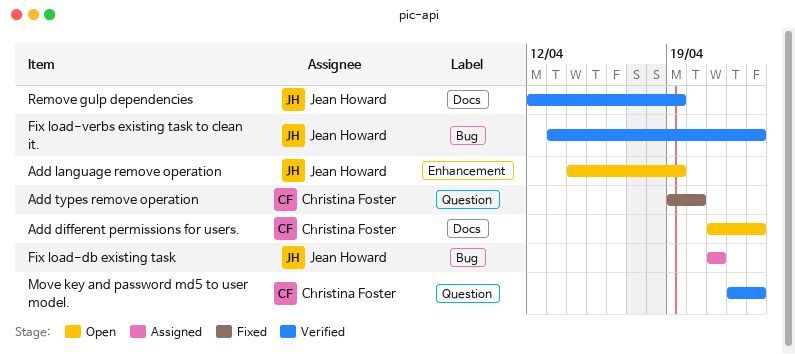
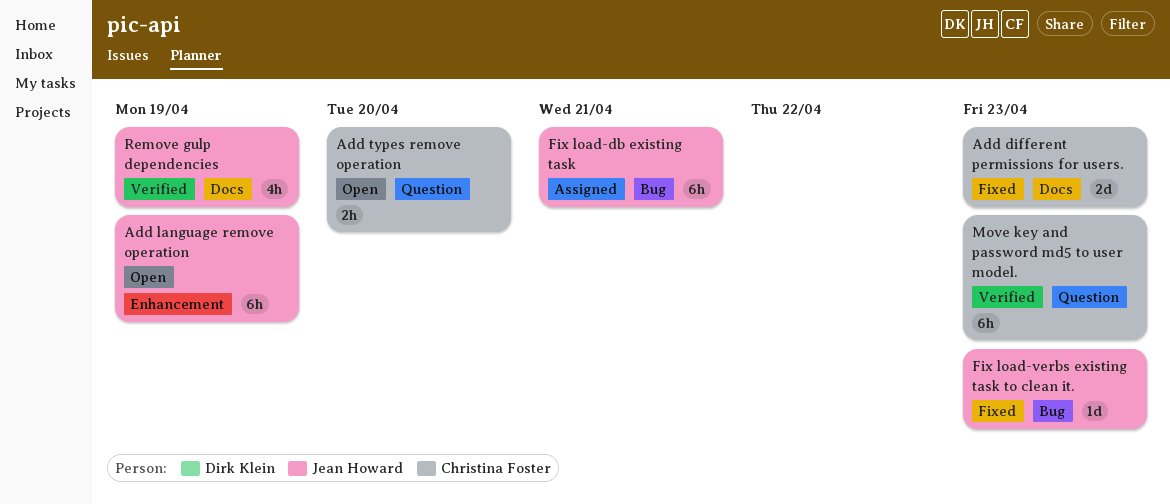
Add different permissions for users., status: Open -> Fixed
Add types remove operation, status: Fixed -> Open
Fix load-verbs existing task to clean it., status: Verified -> Fixed

